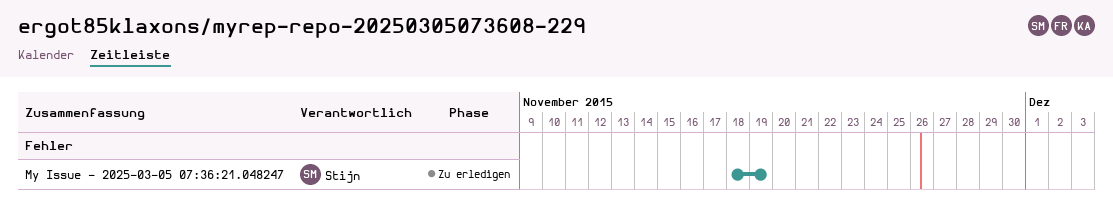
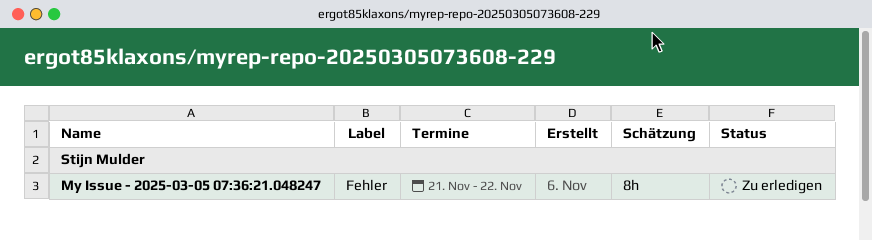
My Issue - 2025-03-05 07:36:21.048247, start: Nov 18 -> Nov 21
My Issue - 2025-03-05 07:36:21.048247, due: Nov 19 -> Nov 22

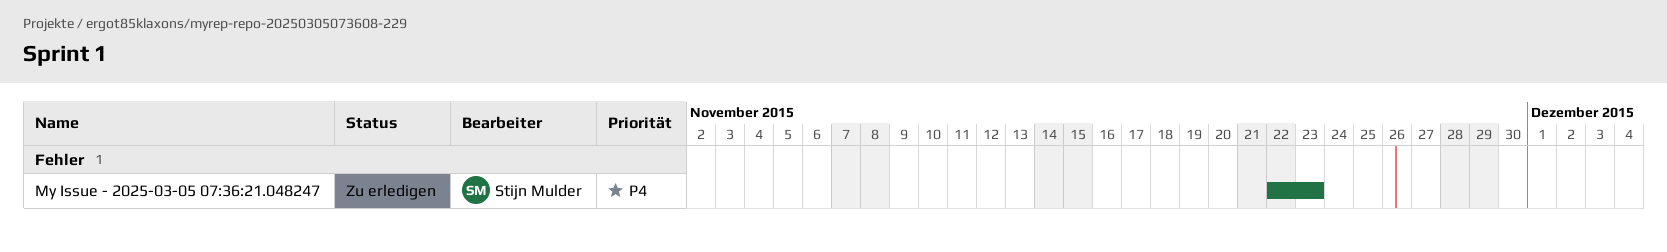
My Issue - 2025-03-05 07:36:21.048247, start: Nov 21 -> Nov 22
My Issue - 2025-03-05 07:36:21.048247, due: Nov 22 -> Nov 23

